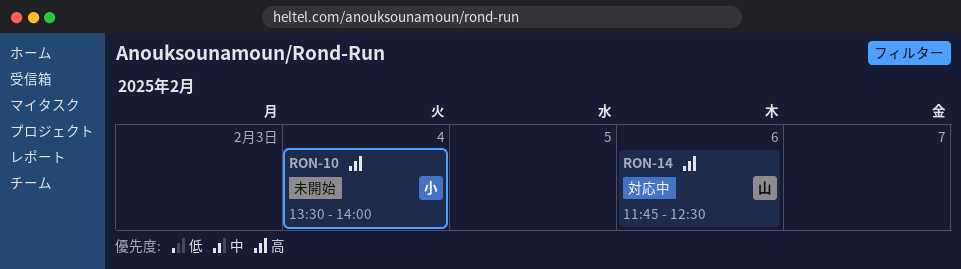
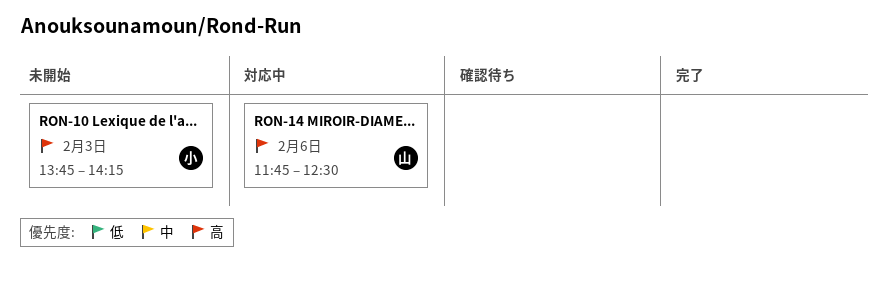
RON-10, day: Feb 4 -> Feb 3
RON-10, begins: 13:30 -> 13:45
RON-10, ends: 14:00 -> 14:15

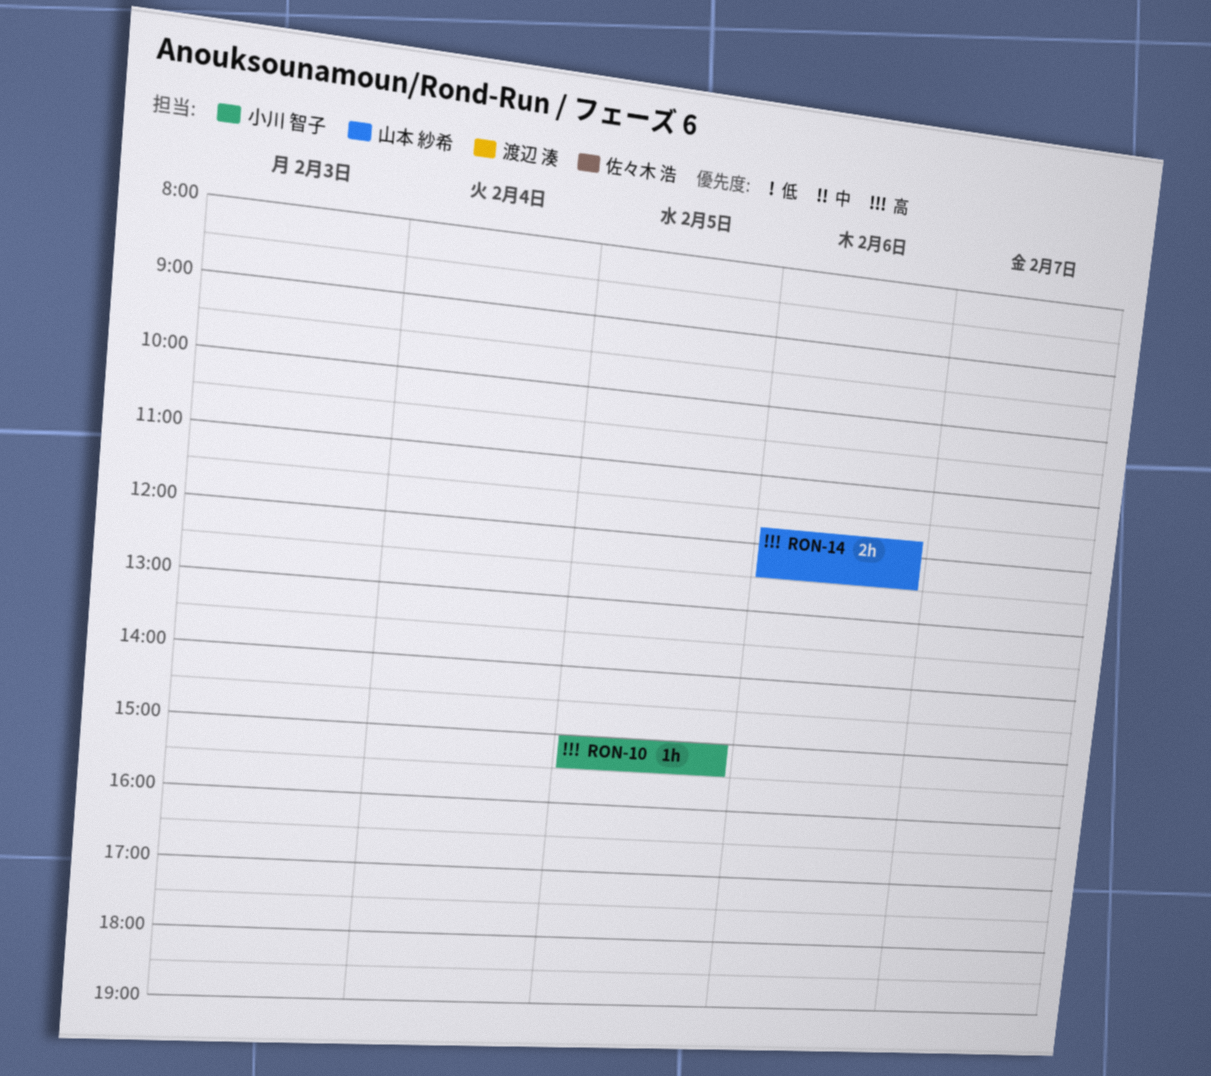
RON-10, day: Feb 3 -> Feb 5
RON-10, begins: 13:45 -> 15:00
RON-10, ends: 14:15 -> 15:30

